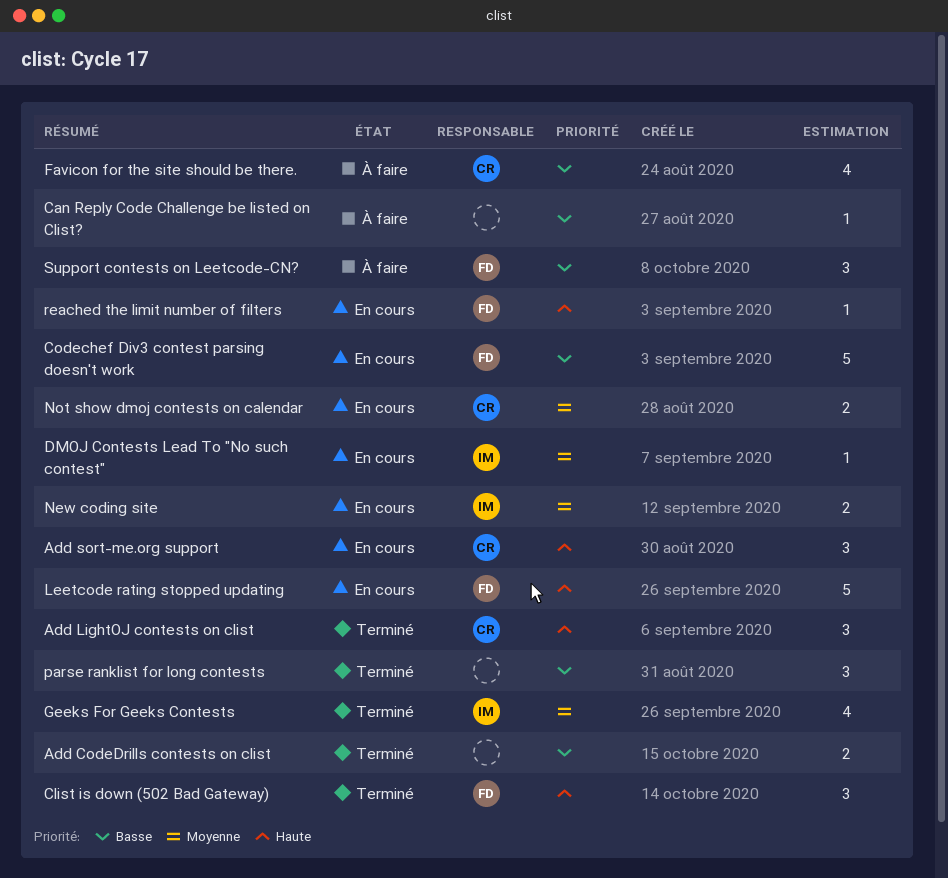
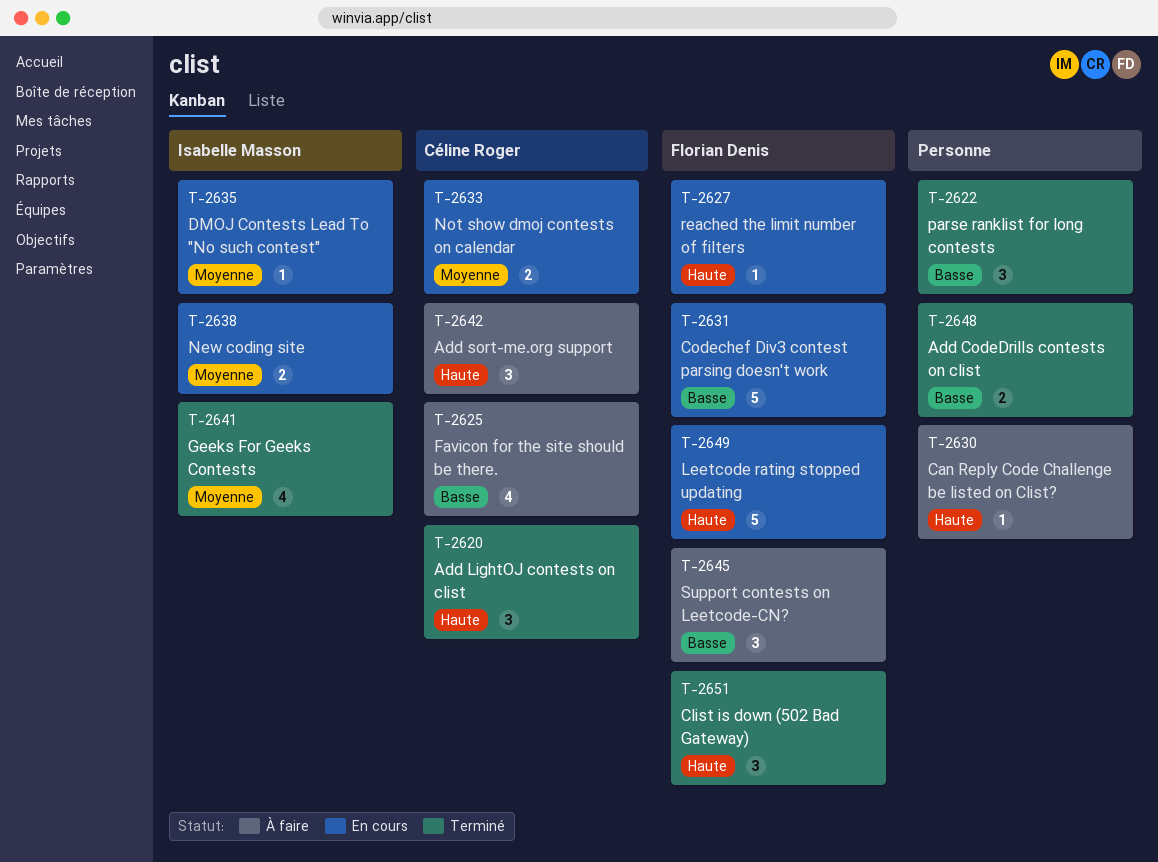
Add sort-me.org support, status: En cours -> À faire
Can Reply Code Challenge be listed on Clist?, priority: Basse -> Haute

